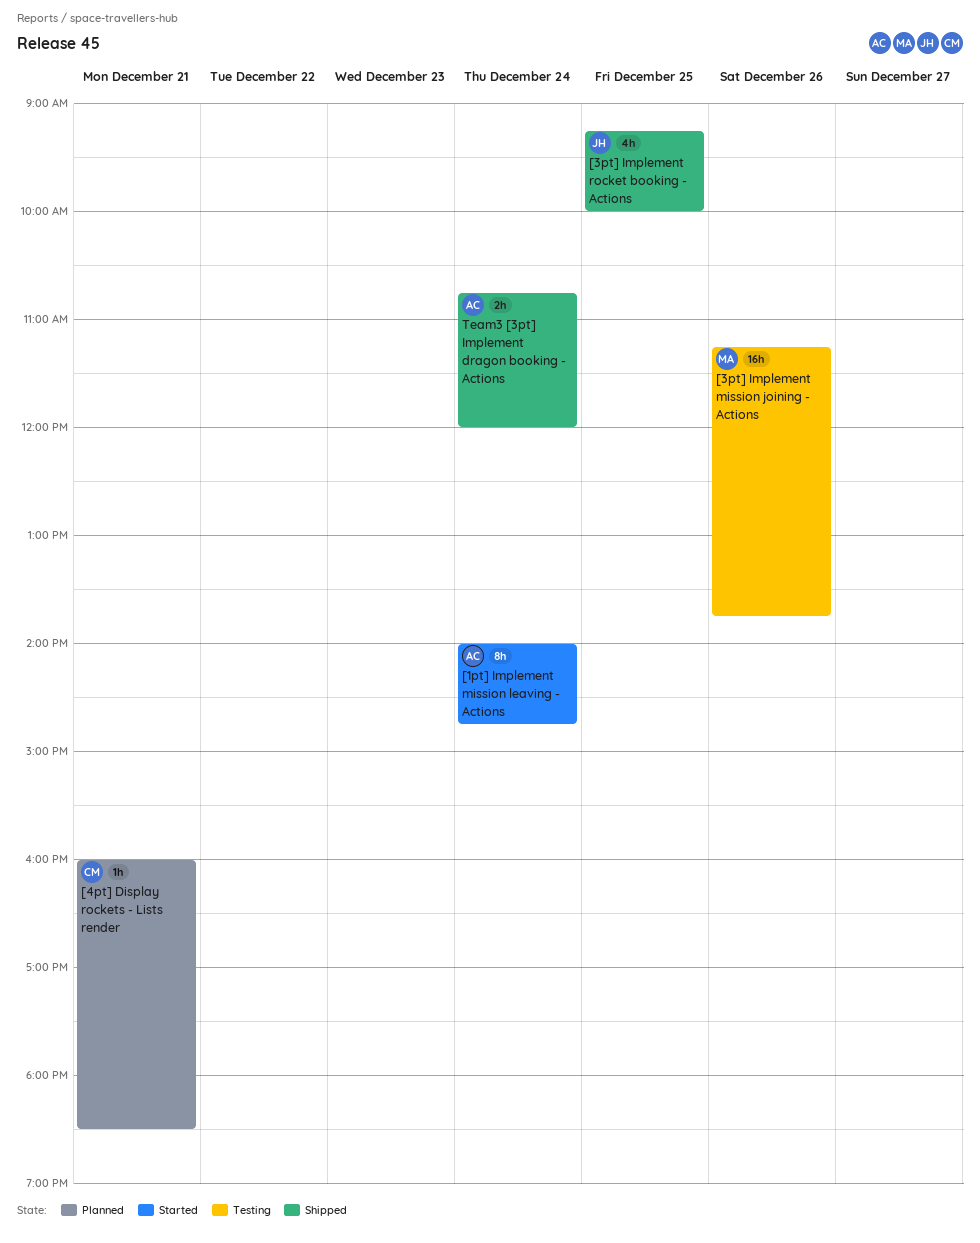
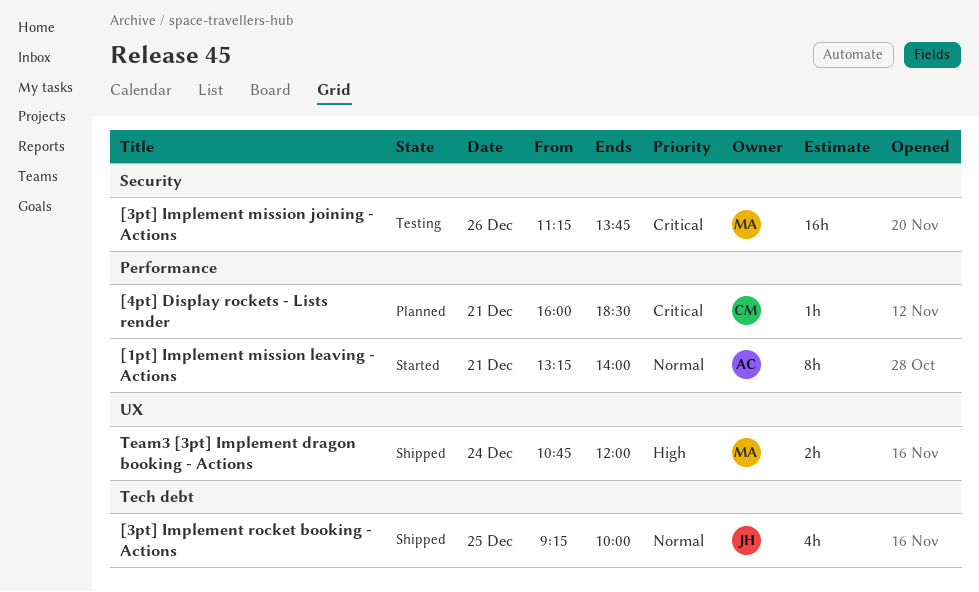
[1pt] Implement mission leaving - Actions, day: Dec 24 -> Dec 21
[1pt] Implement mission leaving - Actions, begins: 14:00 -> 13:15
[1pt] Implement mission leaving - Actions, ends: 14:45 -> 14:00
Team3 [3pt] Implement dragon booking - Actions, owner: AC -> MA

